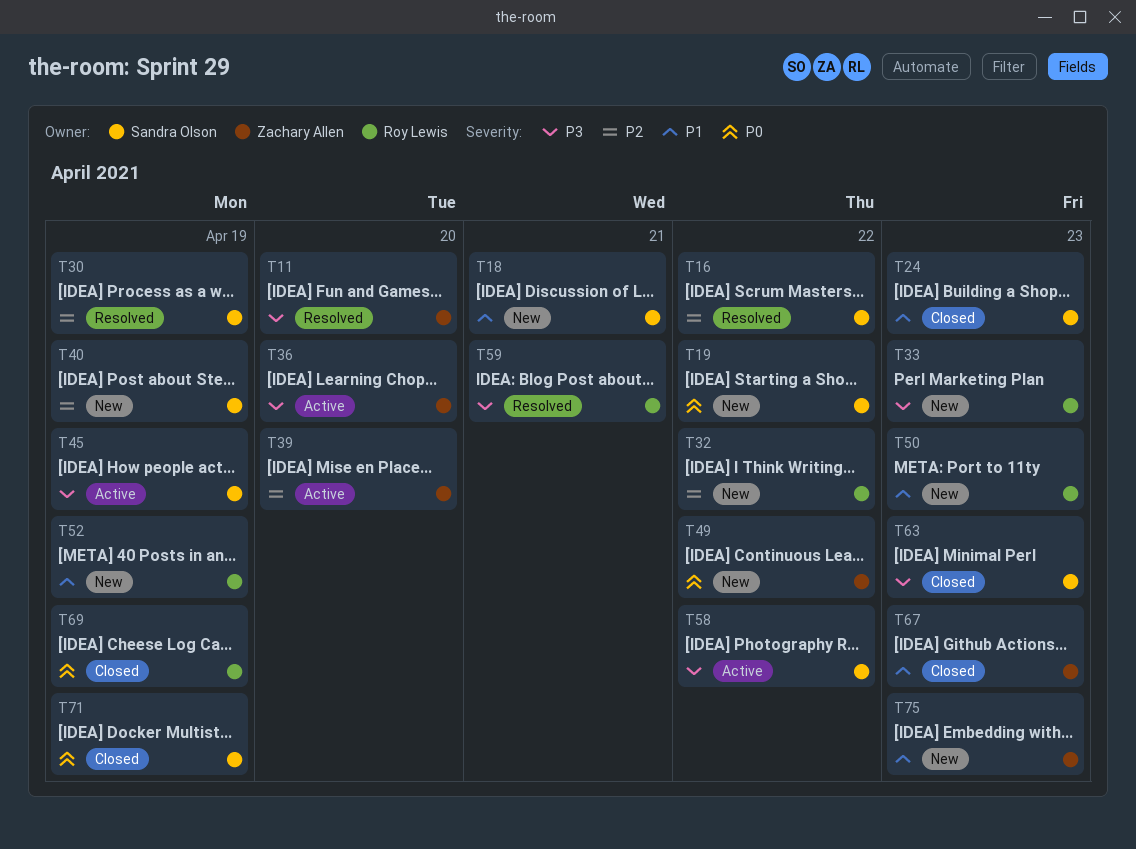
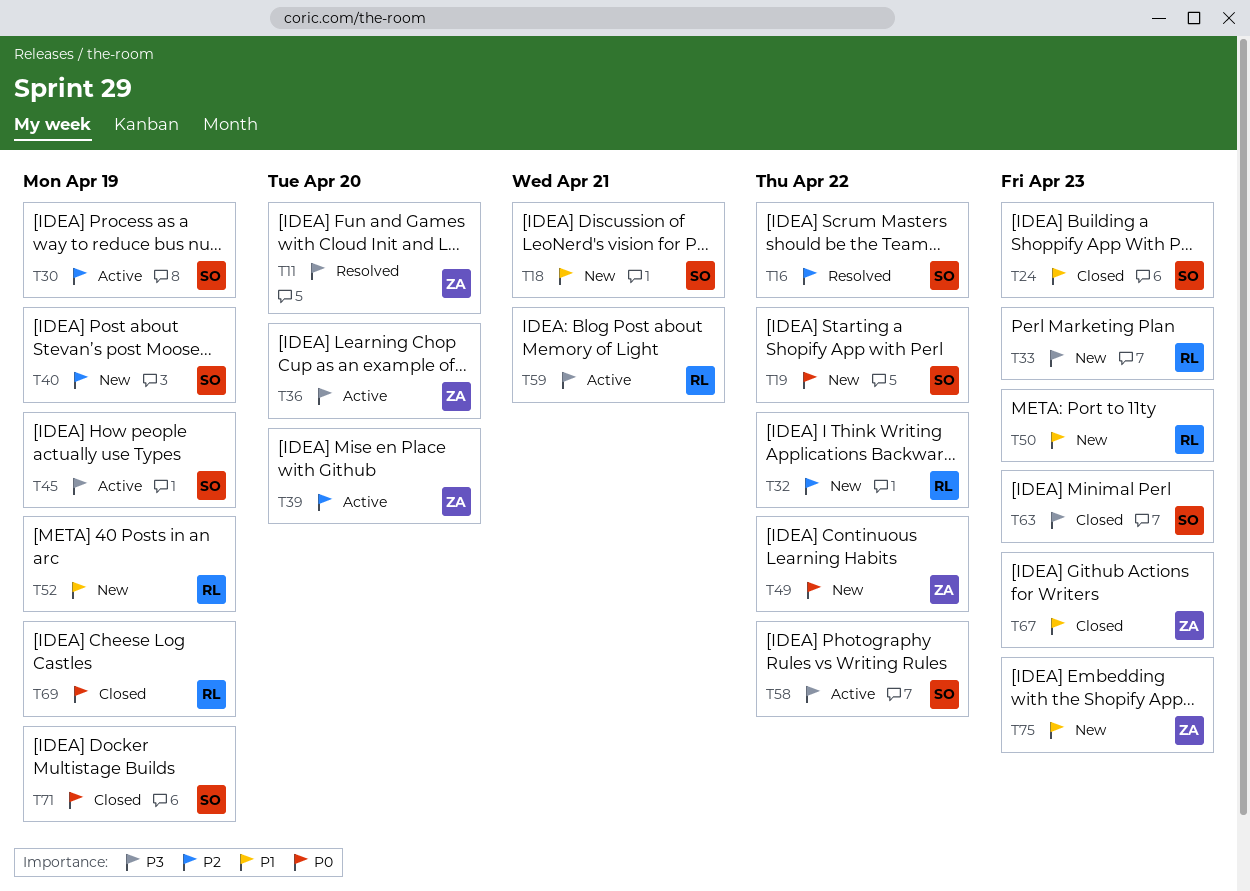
T30, status: Resolved -> Active
T59, status: Resolved -> Active

